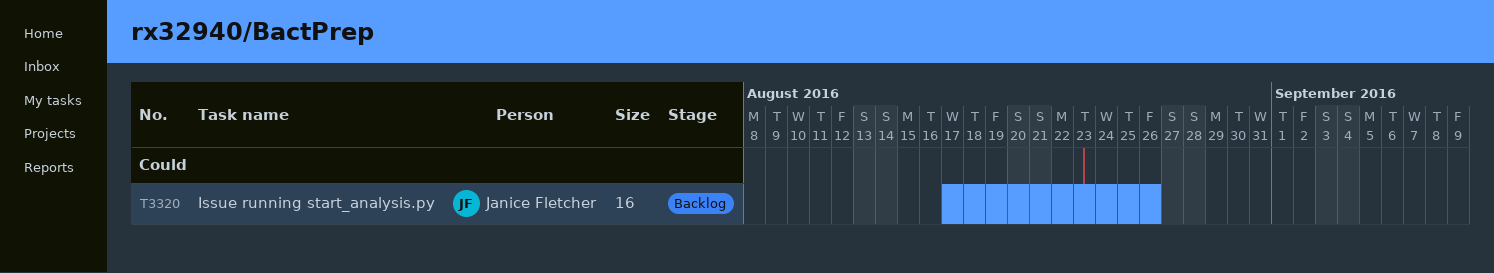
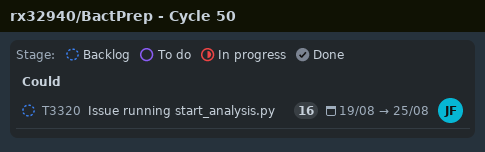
T3320, start: Aug 17 -> Aug 19
T3320, due: Aug 26 -> Aug 25

